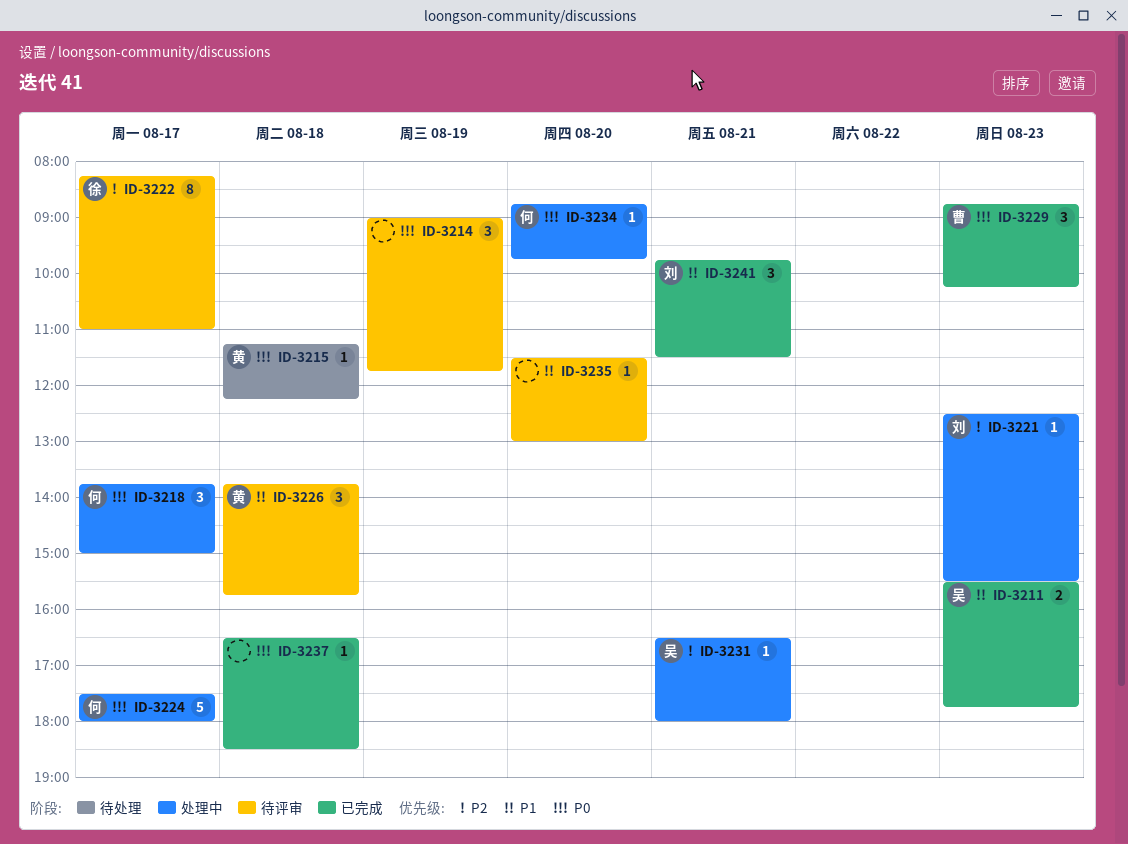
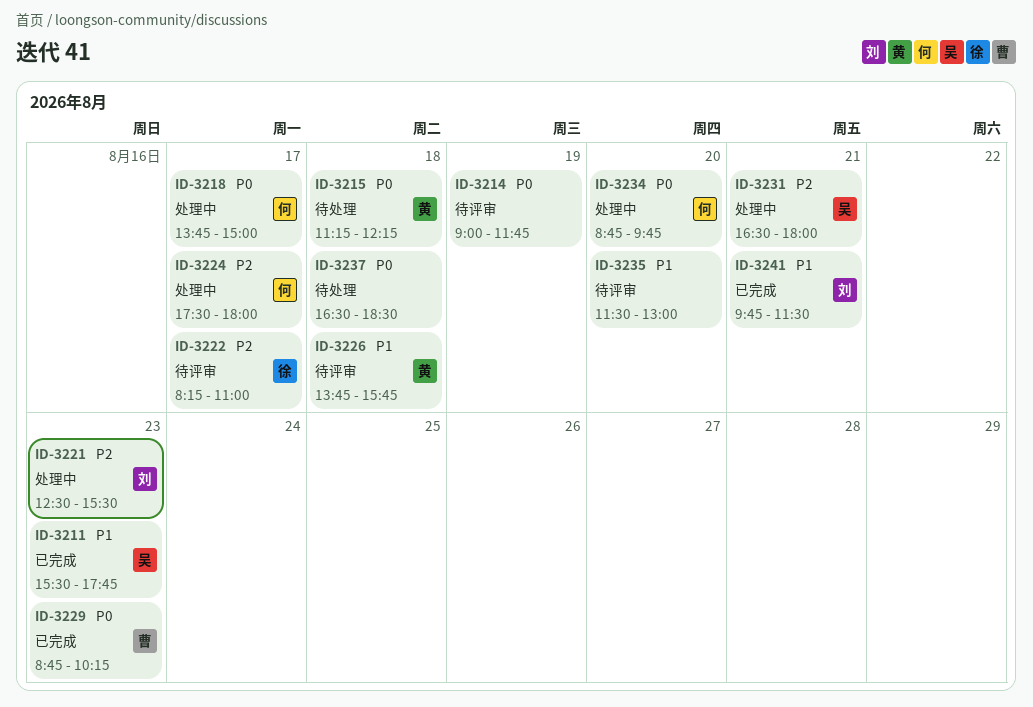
ID-3224, priority: P0 -> P2
ID-3237, status: 已完成 -> 待处理

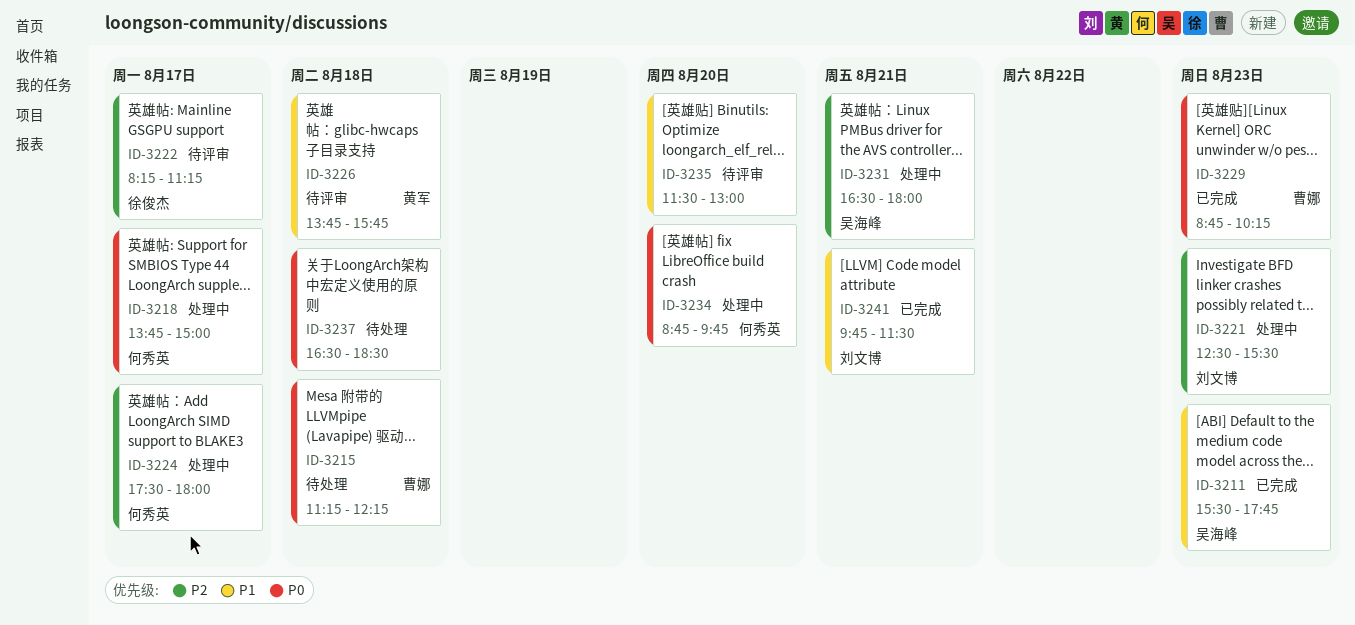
ID-3214: present -> none
ID-3215, owner: 黄军 -> 曹娜
ID-3222, ends: 11:00 -> 11:15

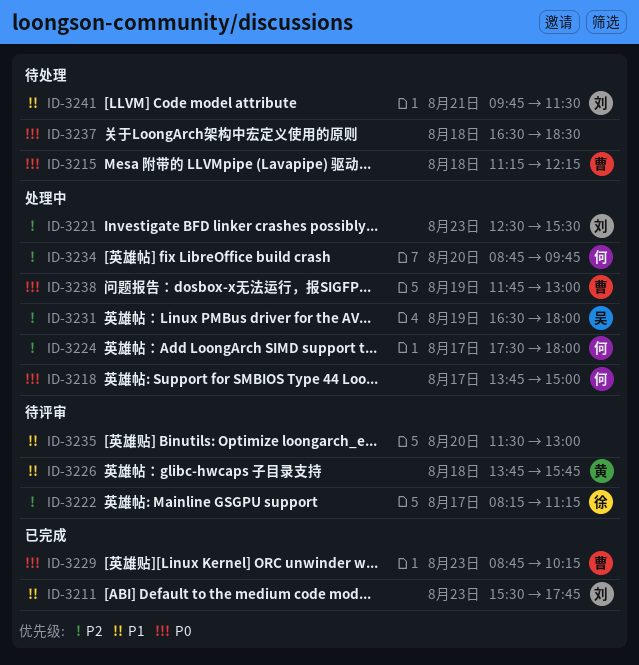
ID-3211, owner: 吴海峰 -> 刘文博
ID-3231, day: Aug 21 -> Aug 19
ID-3234, priority: P0 -> P2
ID-3238: none -> present
ID-3241, status: 已完成 -> 待处理

